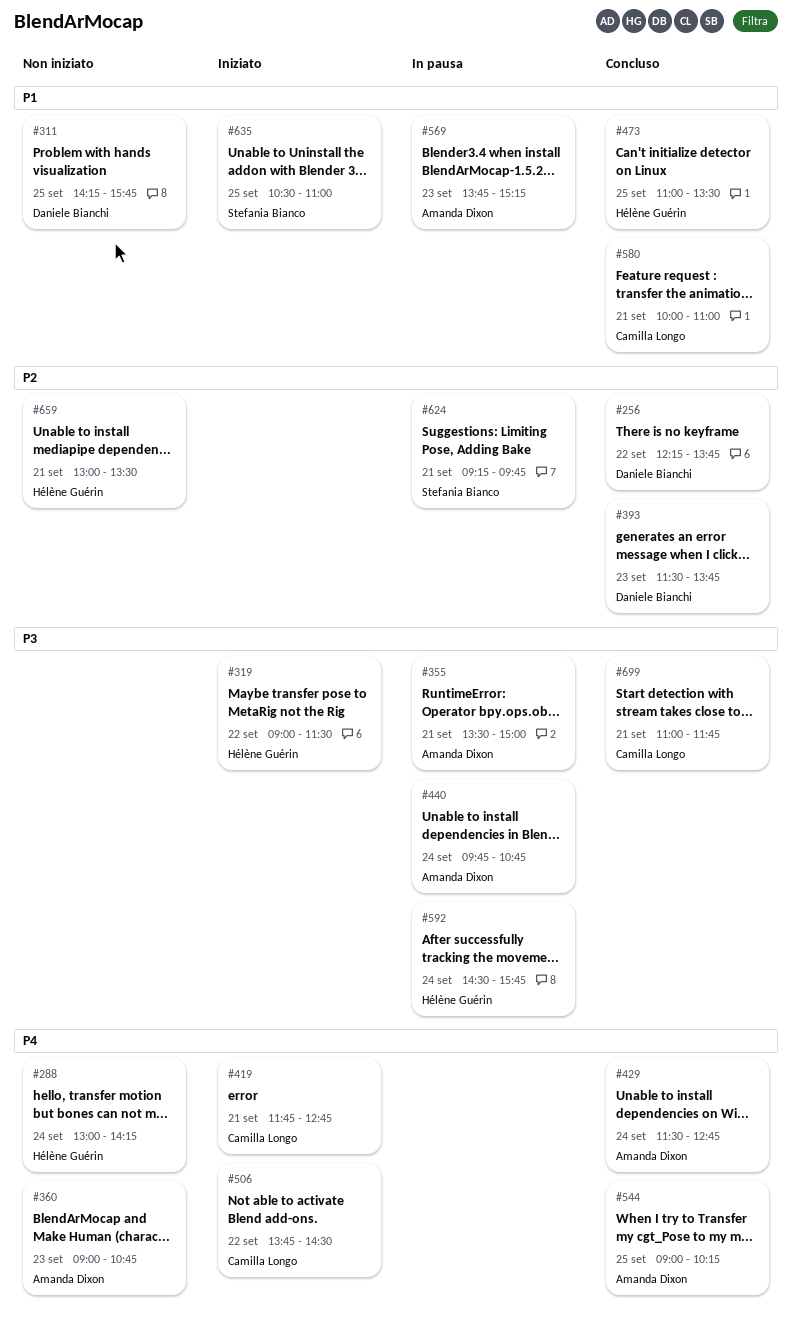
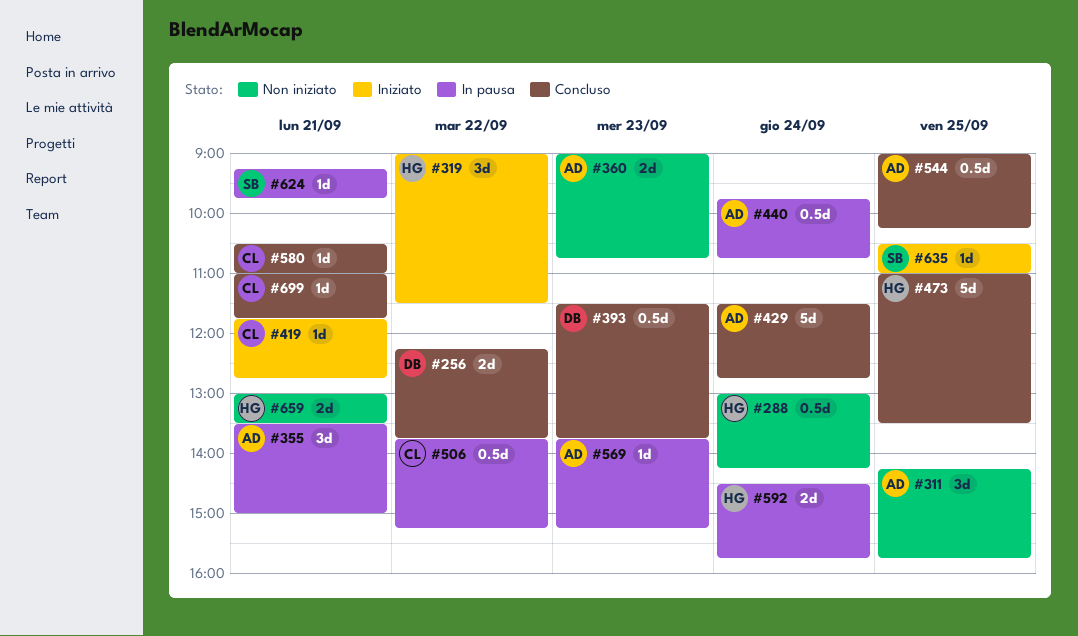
#311, owner: Daniele Bianchi -> Amanda Dixon
#506, status: Iniziato -> In pausa
#506, ends: 14:30 -> 15:15
#580, begins: 10:00 -> 10:30

